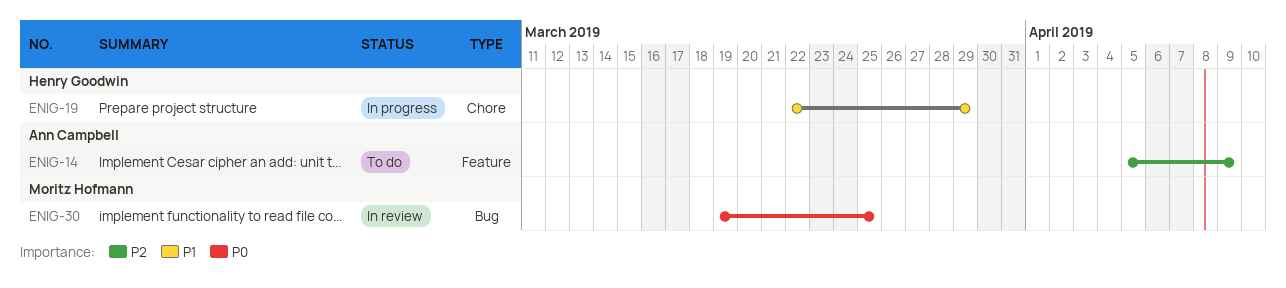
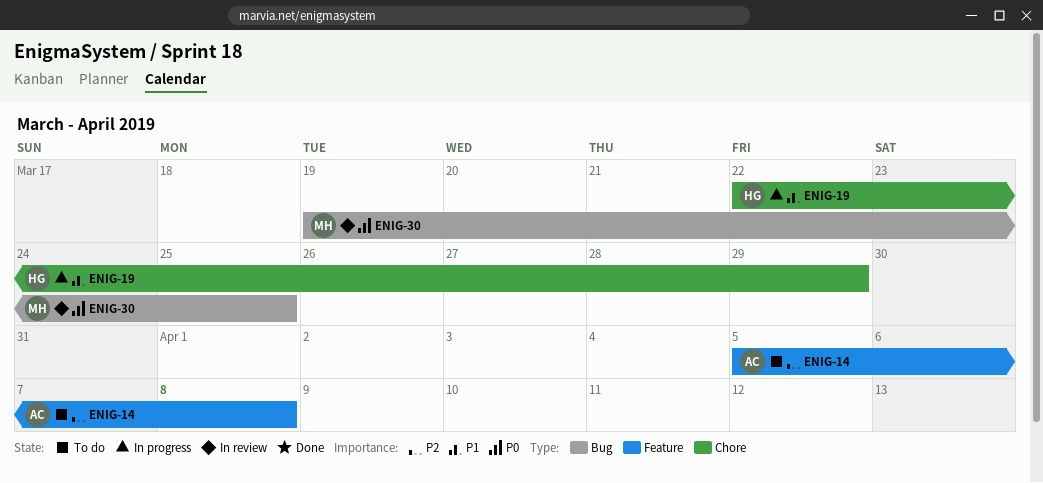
ENIG-14, due: Apr 9 -> Apr 8

